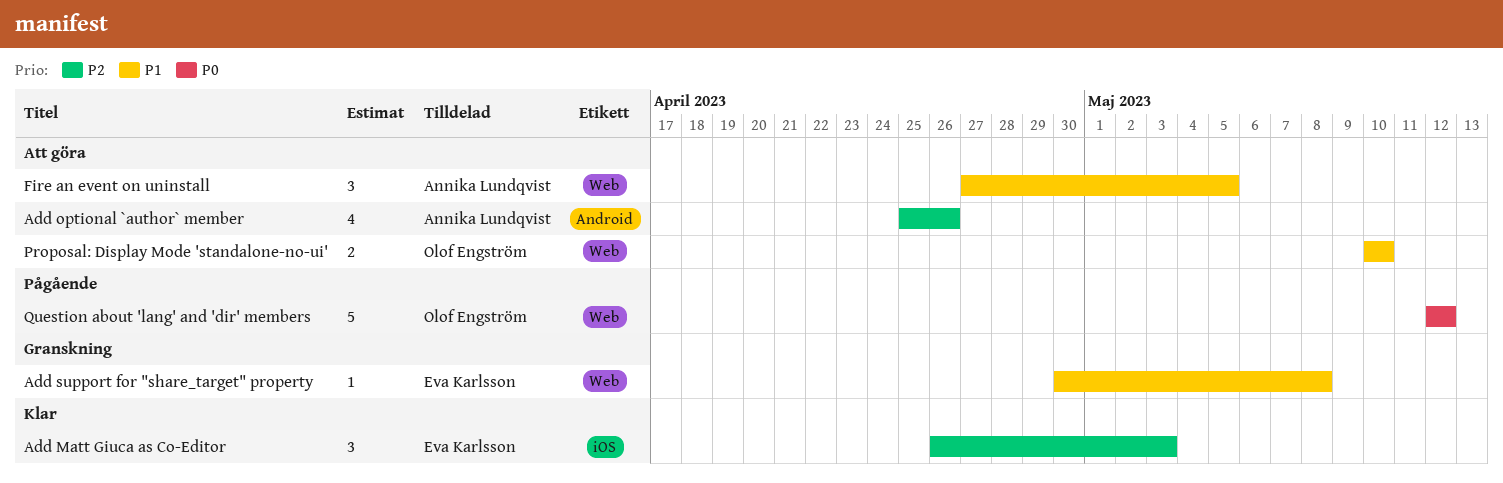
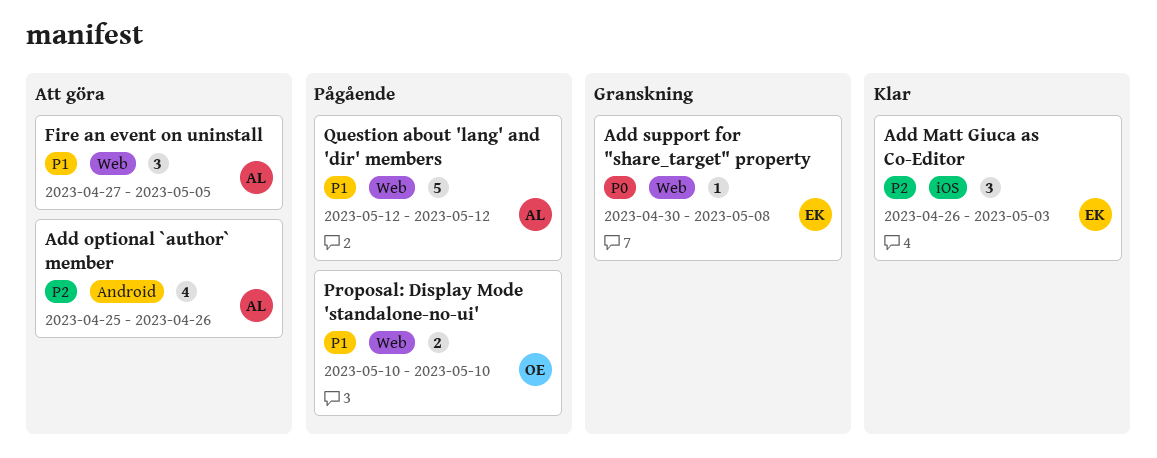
Add support for "share_target" property, priority: P1 -> P0
Proposal: Display Mode 'standalone-no-ui', status: Att göra -> Pågående
Question about 'lang' and 'dir' members, owner: Olof Engström -> Annika Lundqvist
Question about 'lang' and 'dir' members, priority: P0 -> P1

